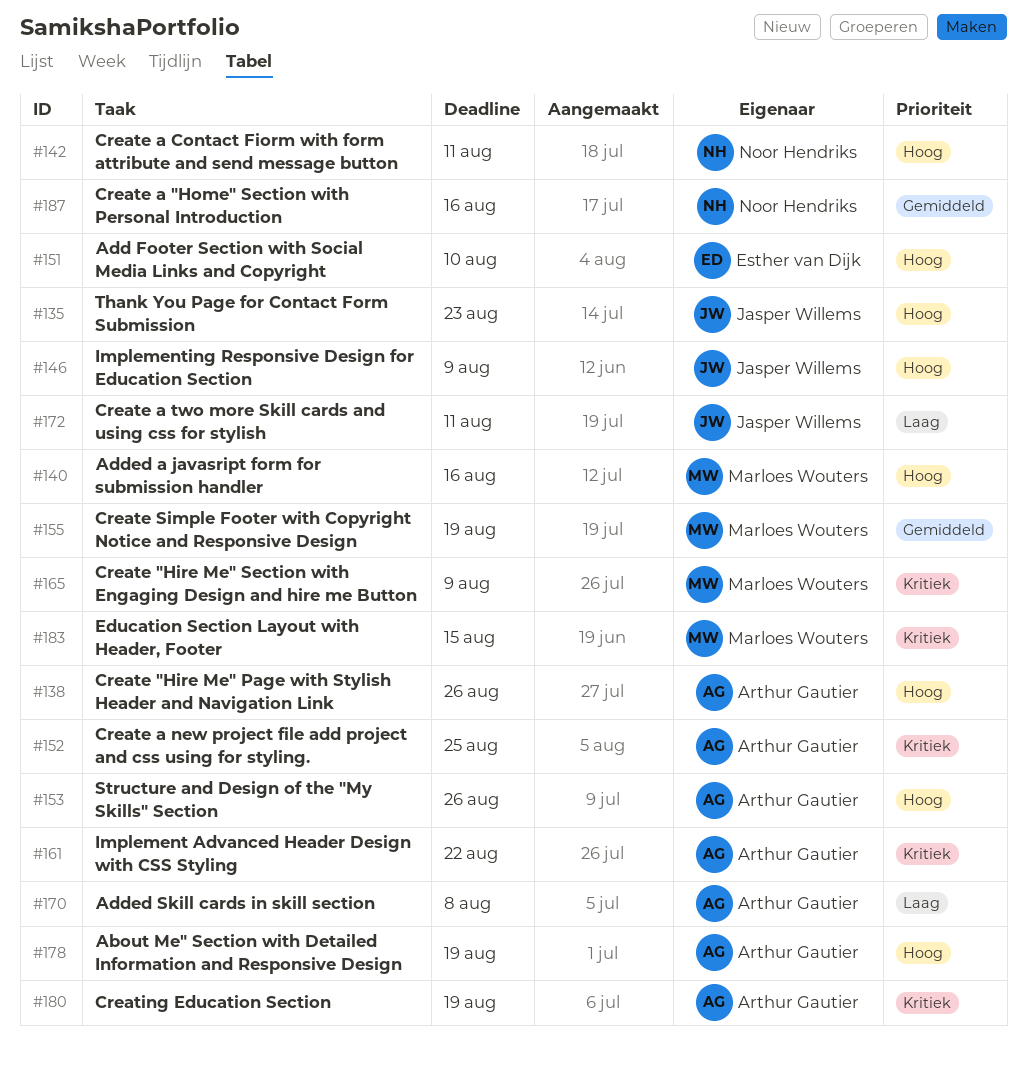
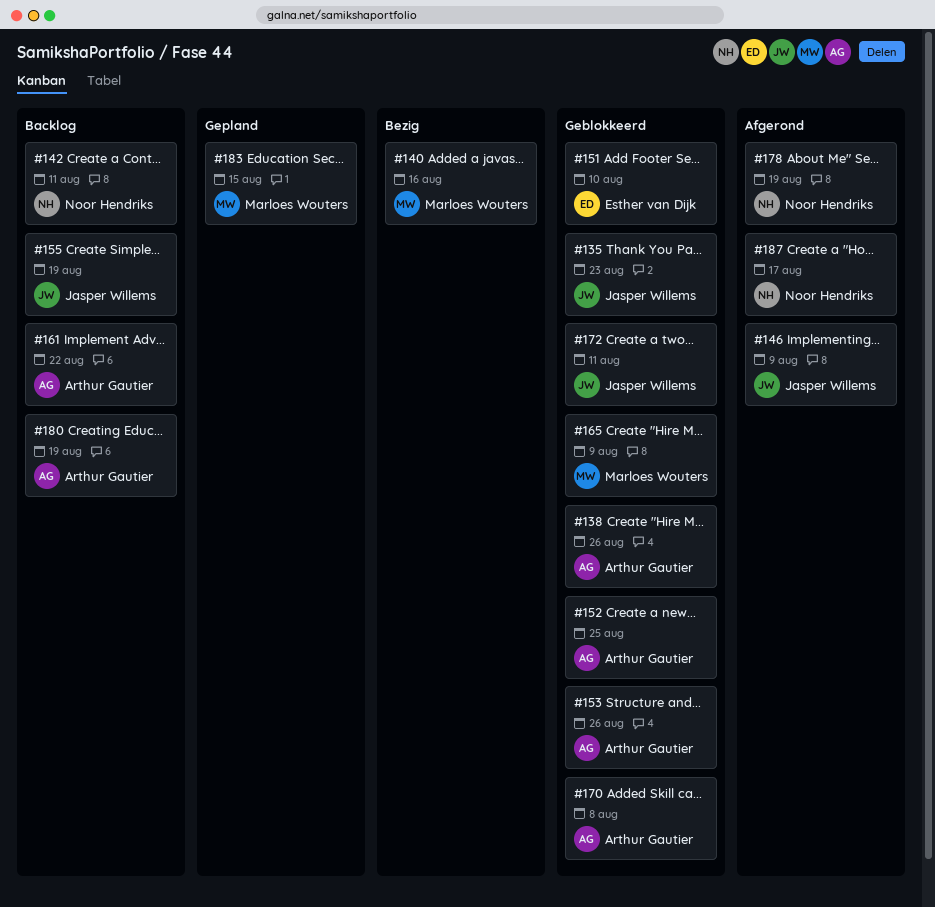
#155, owner: Marloes Wouters -> Jasper Willems
#178, owner: Arthur Gautier -> Noor Hendriks
#187, due: Aug 16 -> Aug 17

